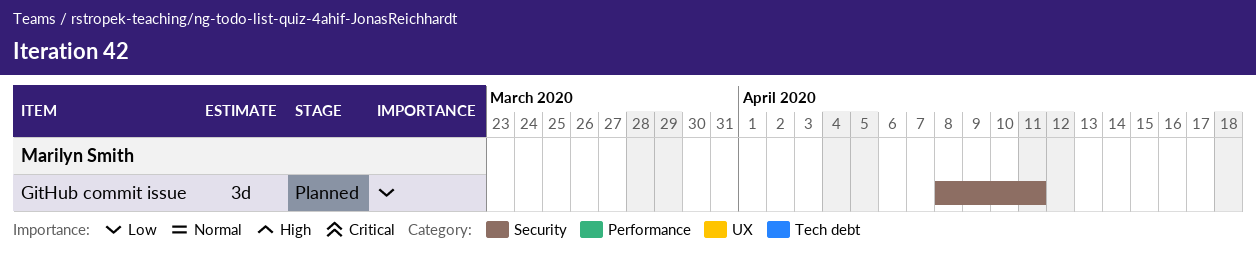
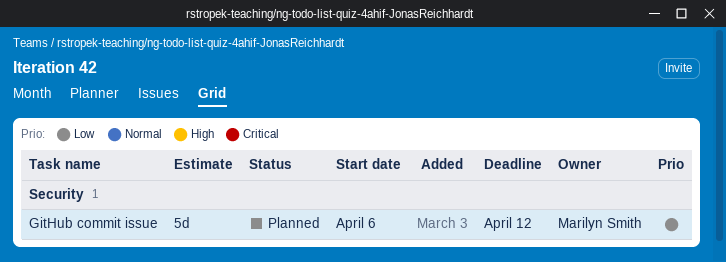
GitHub commit issue, estimate: 3d -> 5d
GitHub commit issue, start: Apr 8 -> Apr 6
GitHub commit issue, due: Apr 11 -> Apr 12

